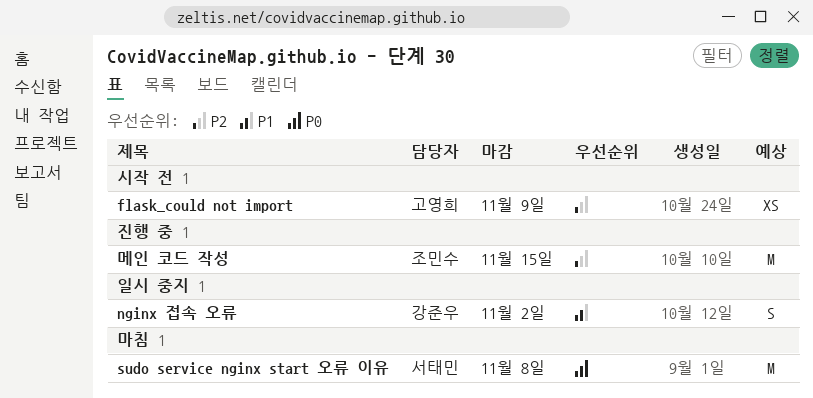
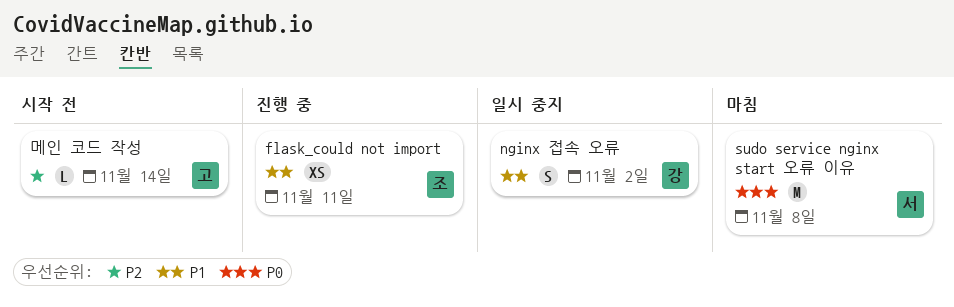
flask_could not import, status: 시작 전 -> 진행 중
flask_could not import, owner: 고영희 -> 조민수
flask_could not import, priority: P2 -> P1
flask_could not import, due: Nov 9 -> Nov 11
메인 코드 작성, status: 진행 중 -> 시작 전
메인 코드 작성, owner: 조민수 -> 고영희
메인 코드 작성, estimate: M -> L
메인 코드 작성, due: Nov 15 -> Nov 14

